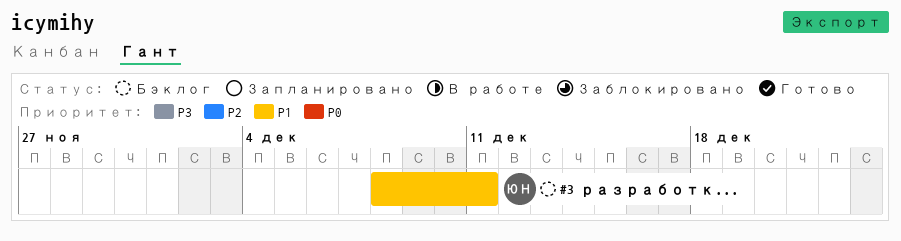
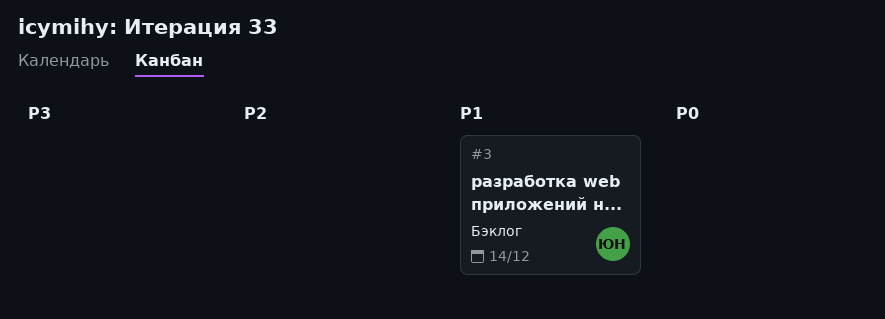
#3, due: Dec 11 -> Dec 14

